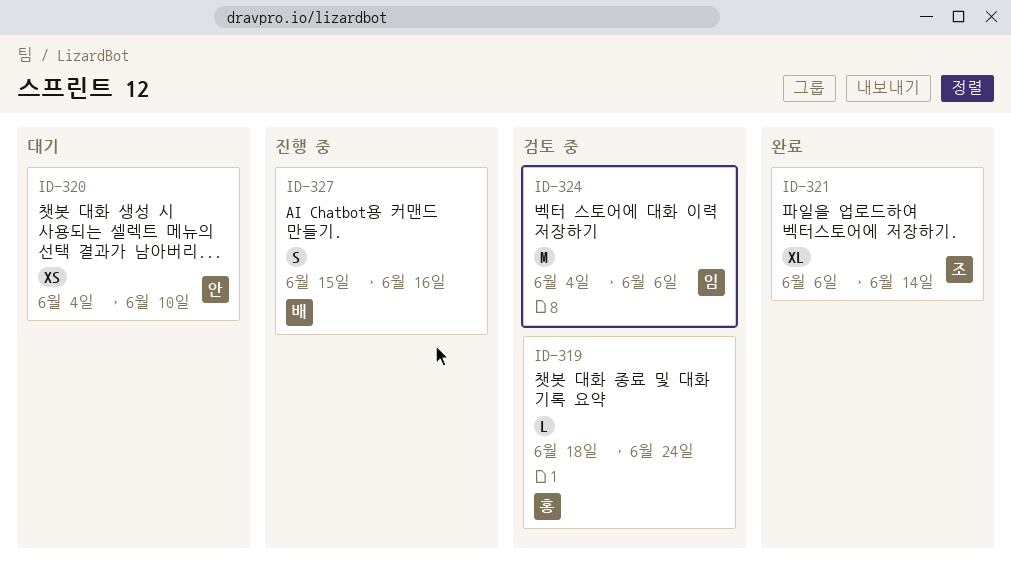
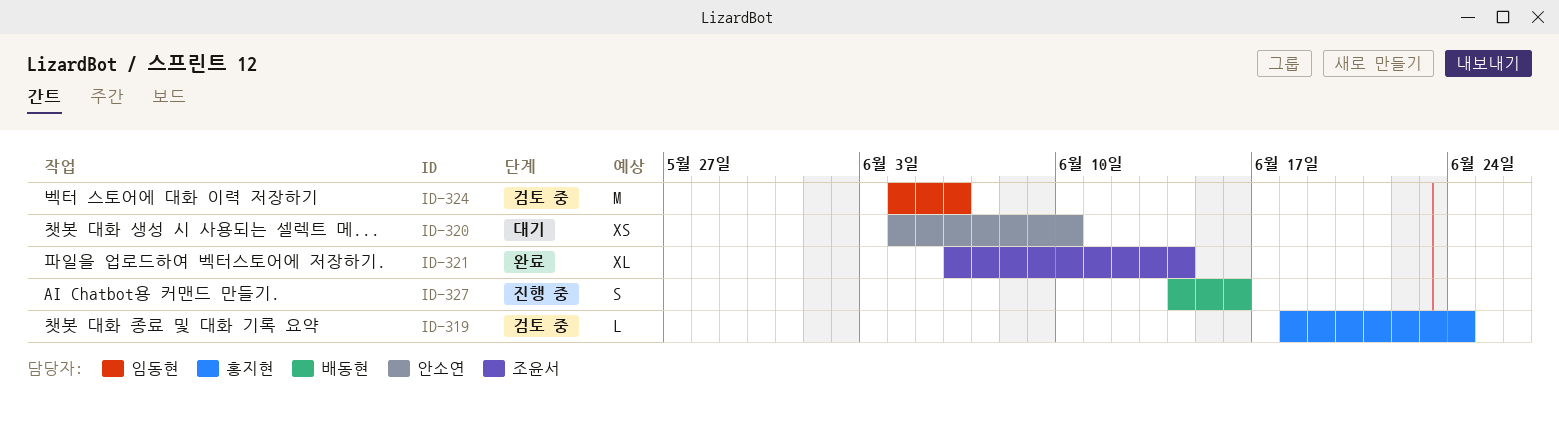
ID-327, start: Jun 15 -> Jun 14

